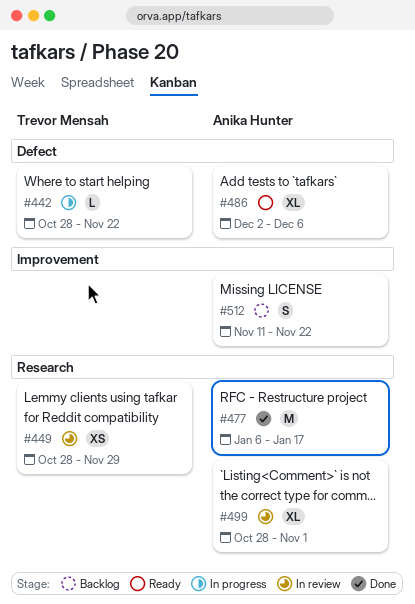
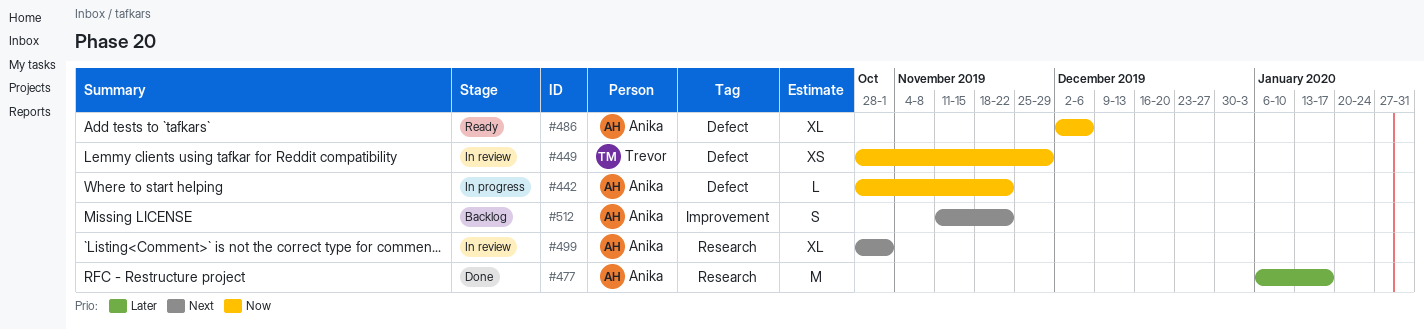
#442, owner: Trevor Mensah -> Anika Hunter
#449, label: Research -> Defect

